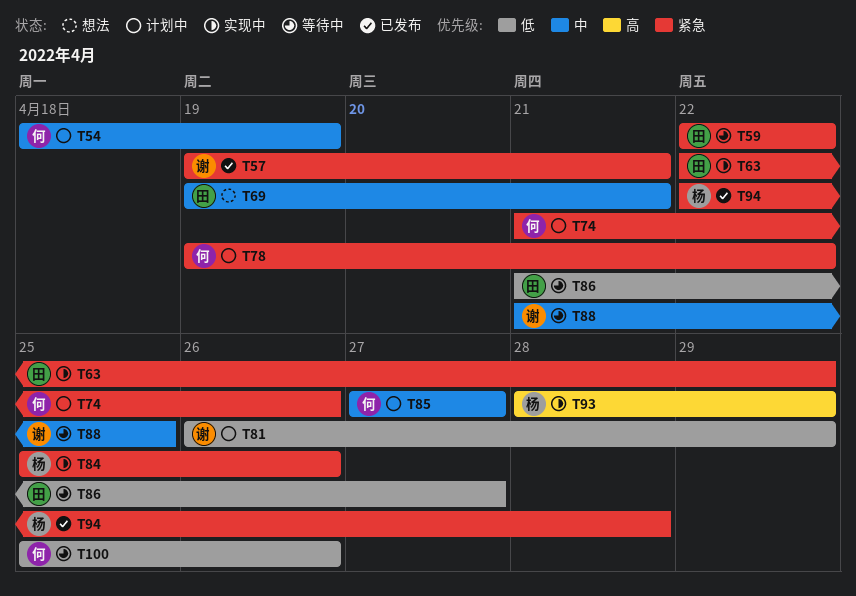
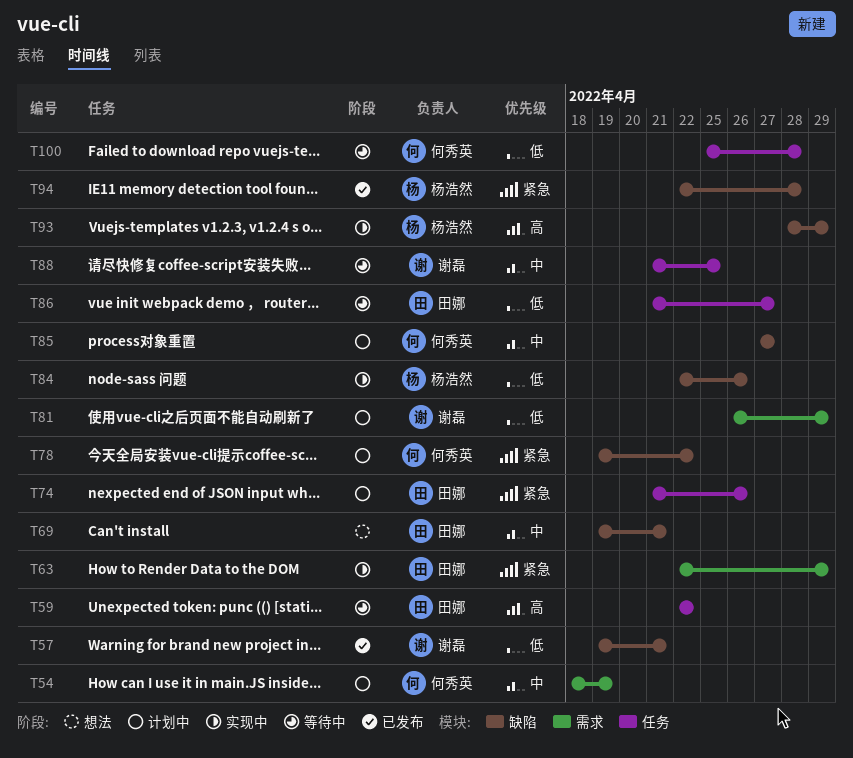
T57, priority: 紧急 -> 低
T59, priority: 紧急 -> 高
T74, owner: 何秀英 -> 田娜
T84, priority: 紧急 -> 低
T84, start: Apr 25 -> Apr 22
T100, due: Apr 26 -> Apr 28

